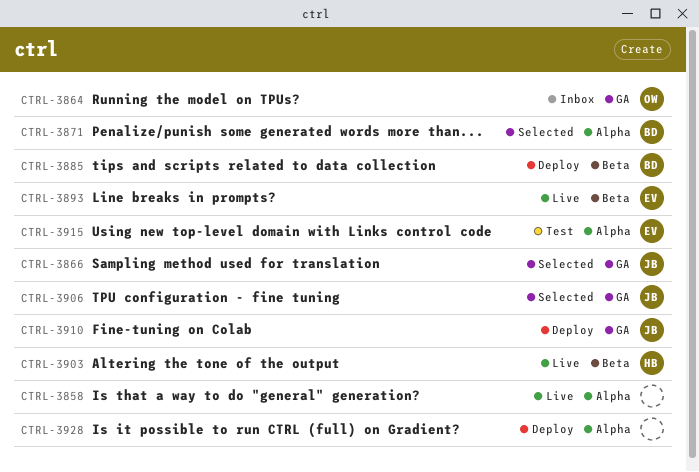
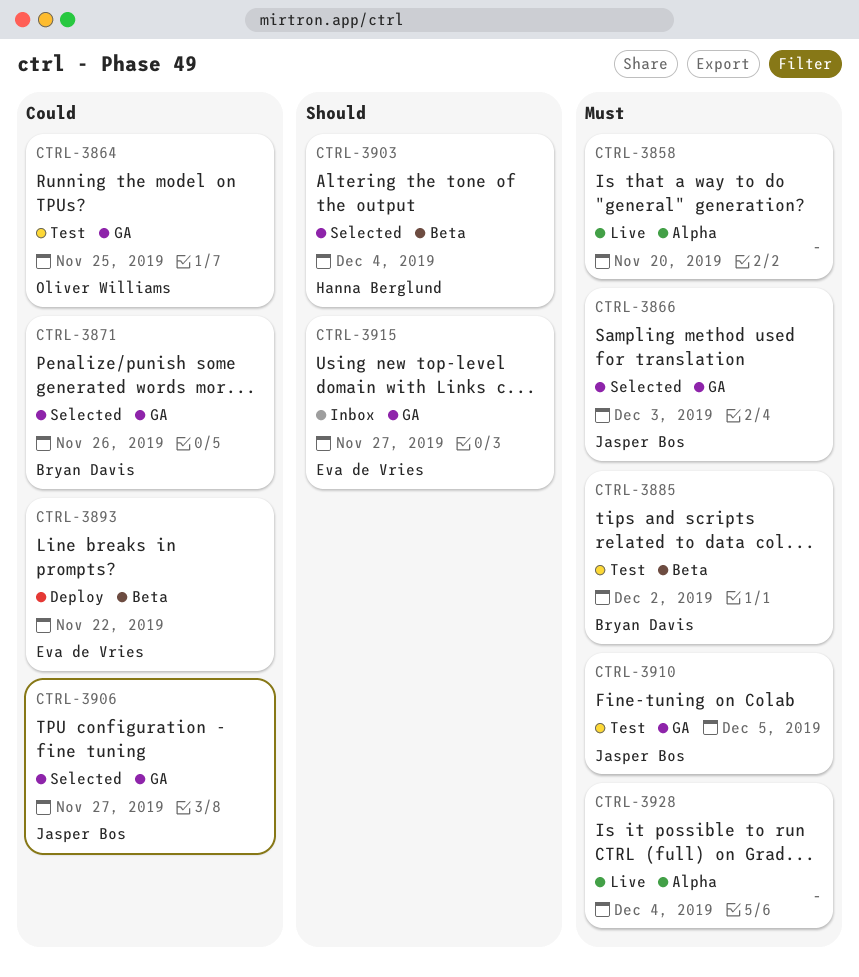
CTRL-3864, status: Inbox -> Test
CTRL-3871, label: Alpha -> GA
CTRL-3885, status: Deploy -> Test
CTRL-3893, status: Live -> Deploy
CTRL-3903, status: Live -> Selected
CTRL-3910, status: Deploy -> Test
CTRL-3915, status: Test -> Inbox
CTRL-3915, label: Alpha -> GA
CTRL-3928, status: Deploy -> Live

